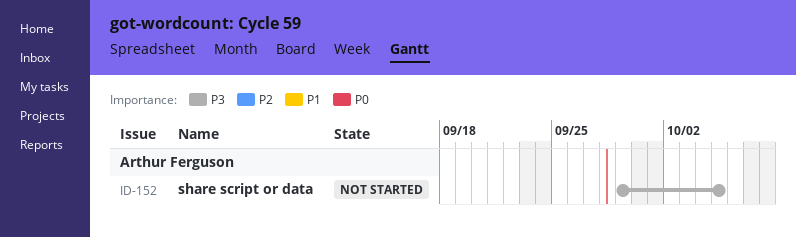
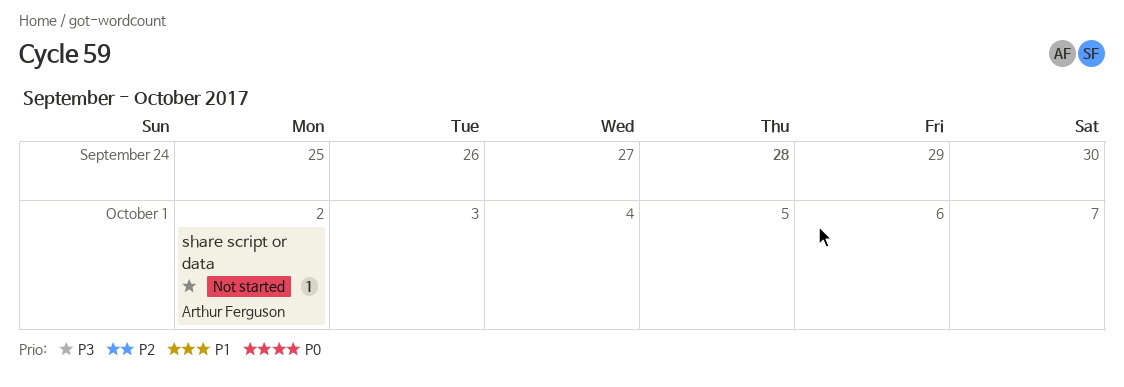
share script or data, due: Oct 5 -> Oct 2

